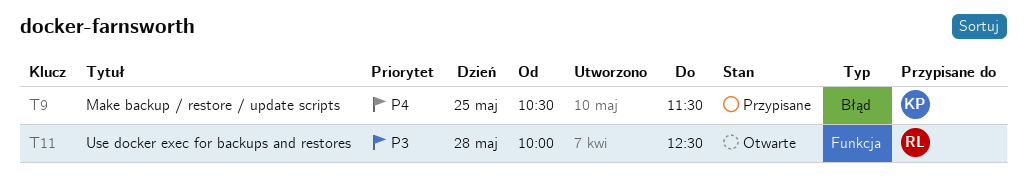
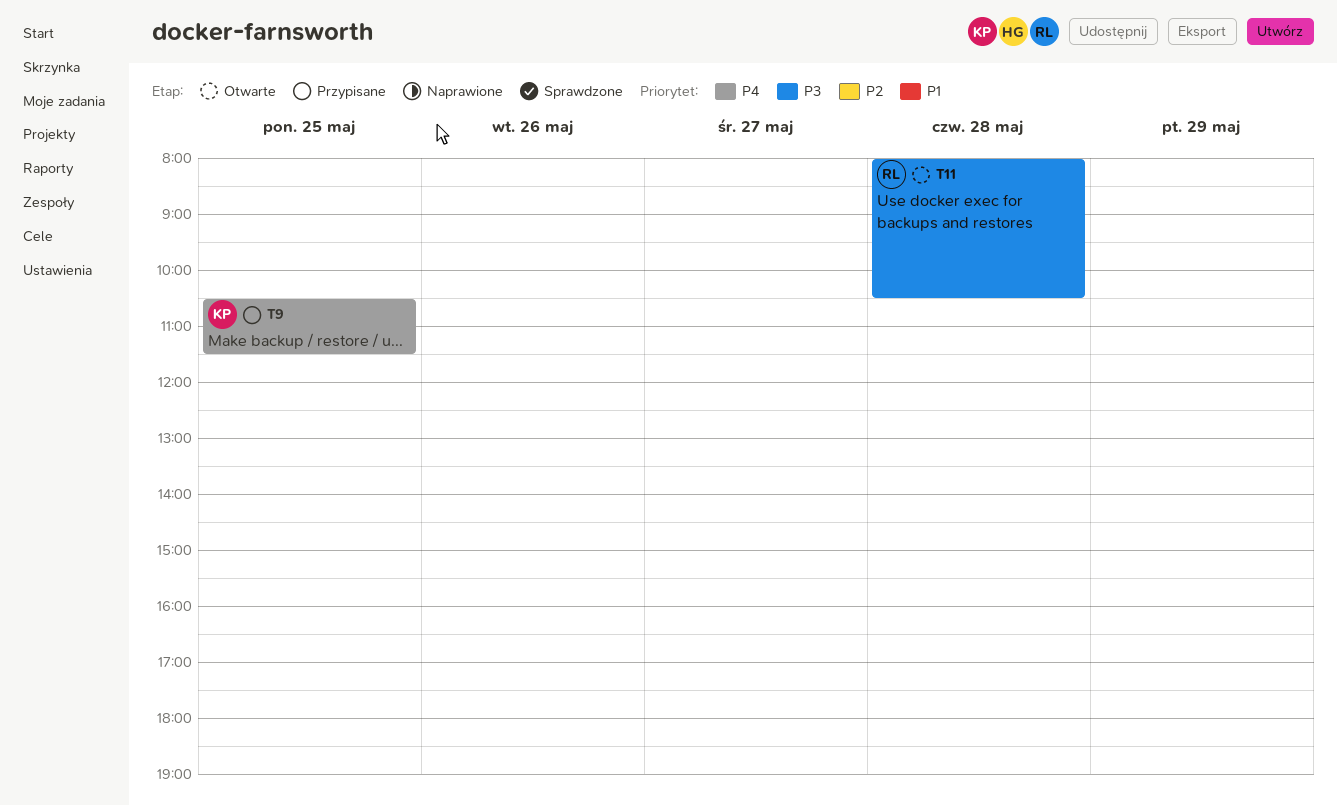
T11, begins: 10:00 -> 08:00
T11, ends: 12:30 -> 10:30

